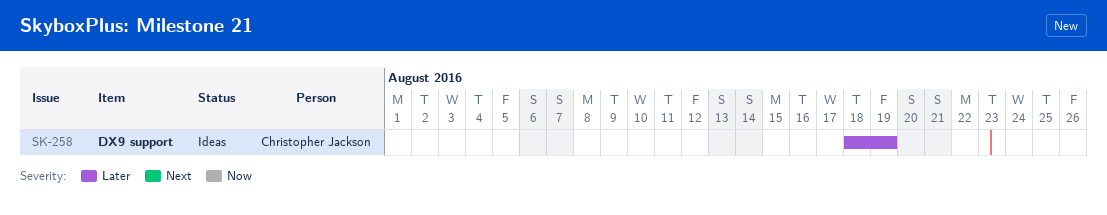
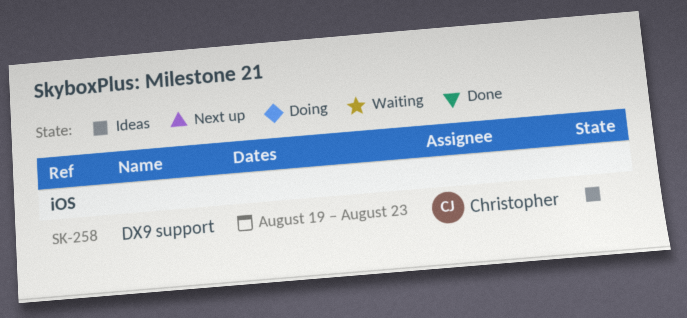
SK-258, start: Aug 18 -> Aug 19
SK-258, due: Aug 19 -> Aug 23

